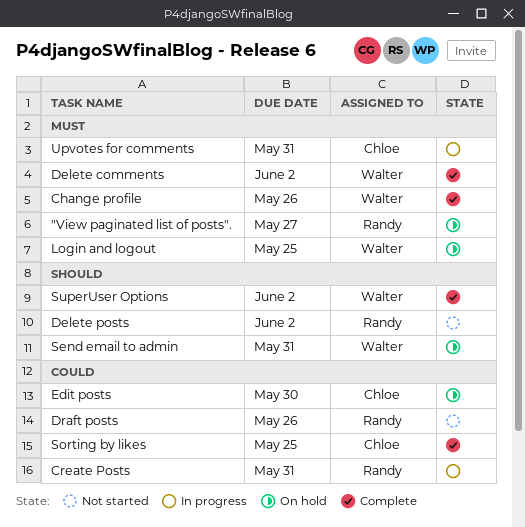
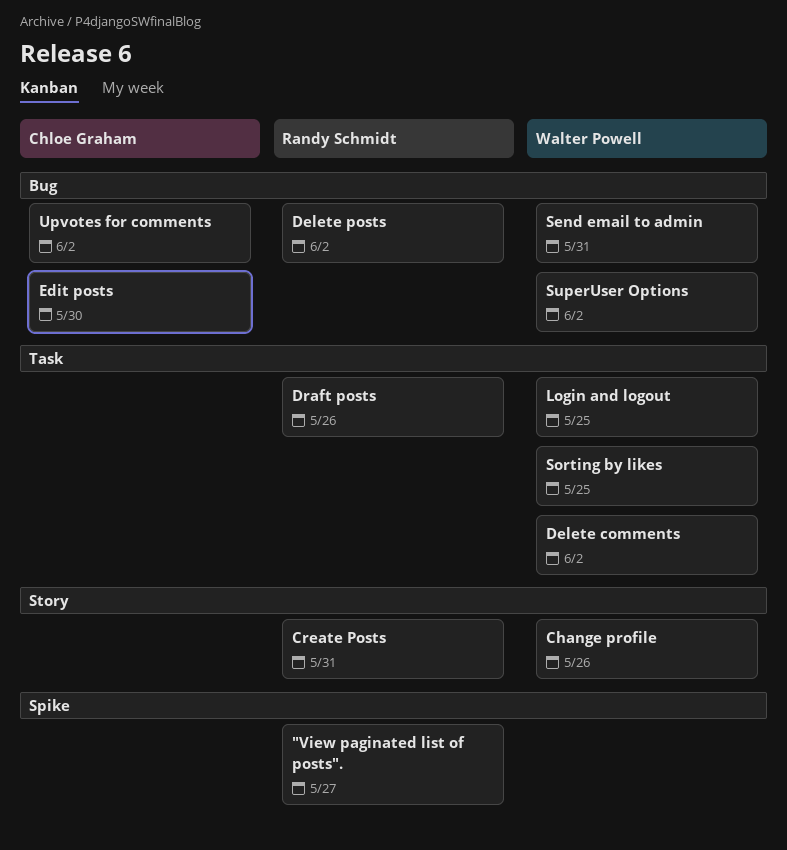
Sorting by likes, owner: Chloe Graham -> Walter Powell
Upvotes for comments, due: May 31 -> Jun 2

